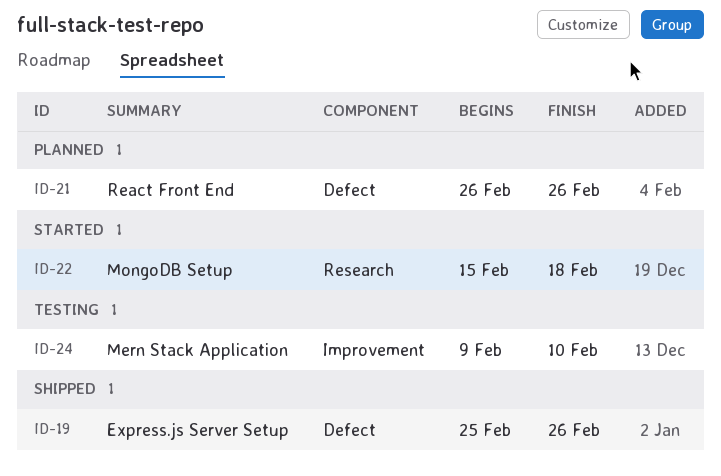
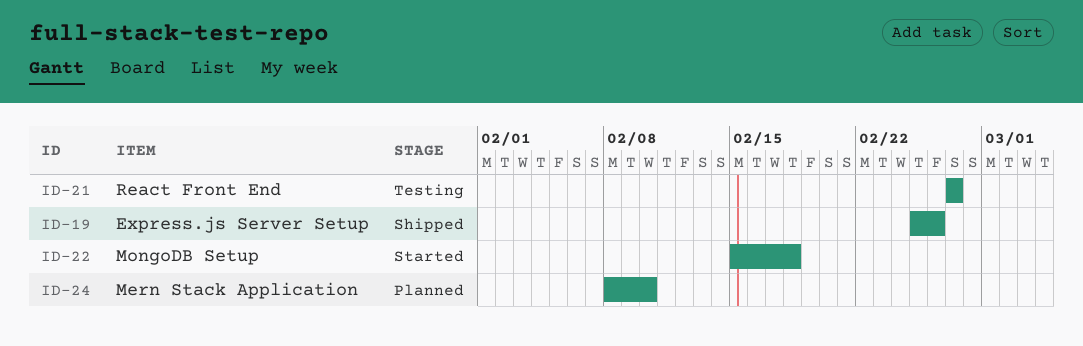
ID-21, status: Planned -> Testing
ID-21, start: Feb 26 -> Feb 27
ID-21, due: Feb 26 -> Feb 27
ID-24, status: Testing -> Planned
ID-24, start: Feb 9 -> Feb 8

